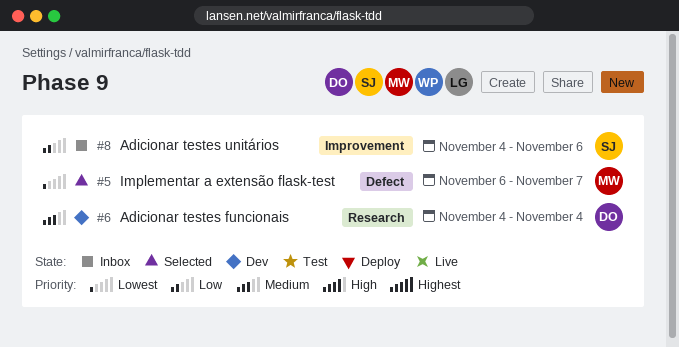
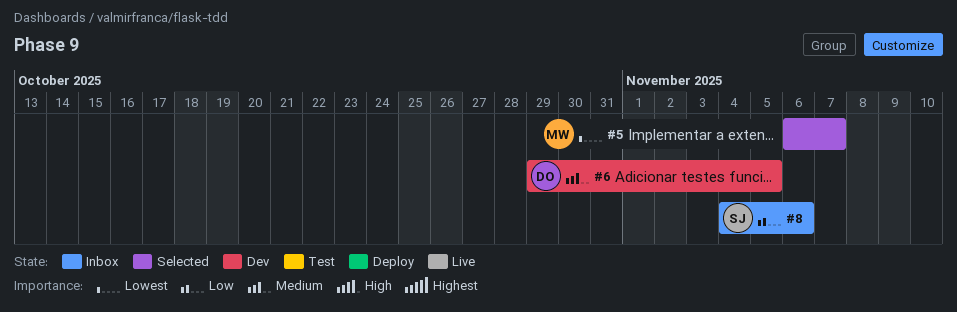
#6, start: Nov 4 -> Oct 29
#6, due: Nov 4 -> Nov 5

